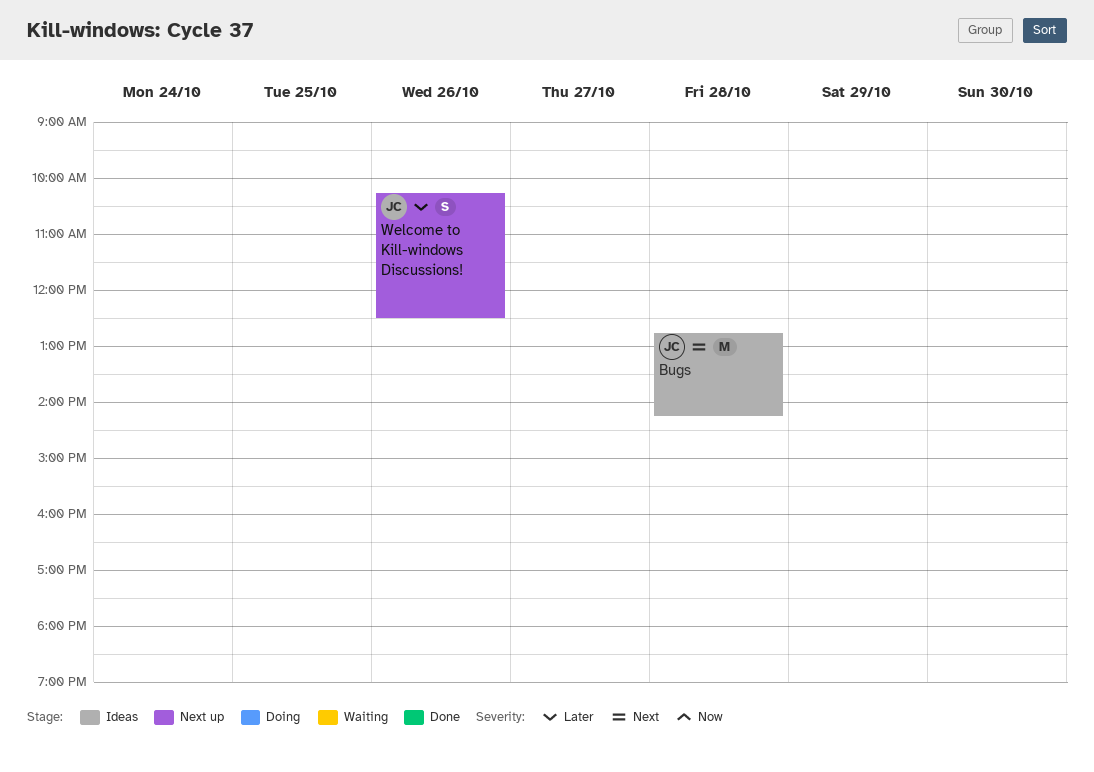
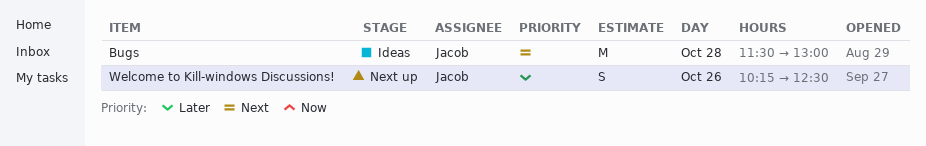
Bugs, begins: 12:45 -> 11:30
Bugs, ends: 14:15 -> 13:00

